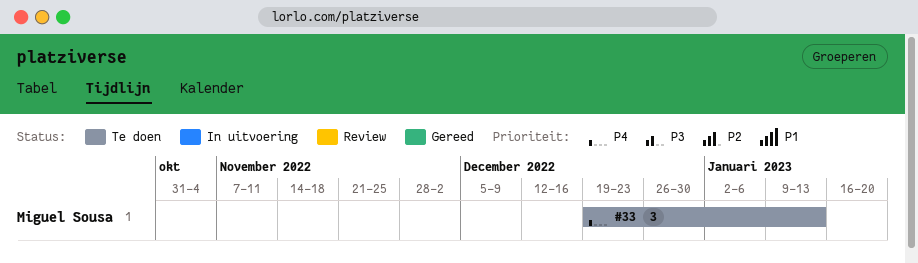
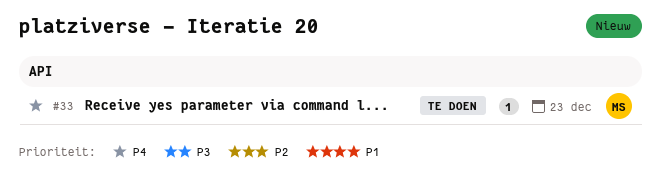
#33, estimate: 3 -> 1
#33, due: Jan 13 -> Dec 23

